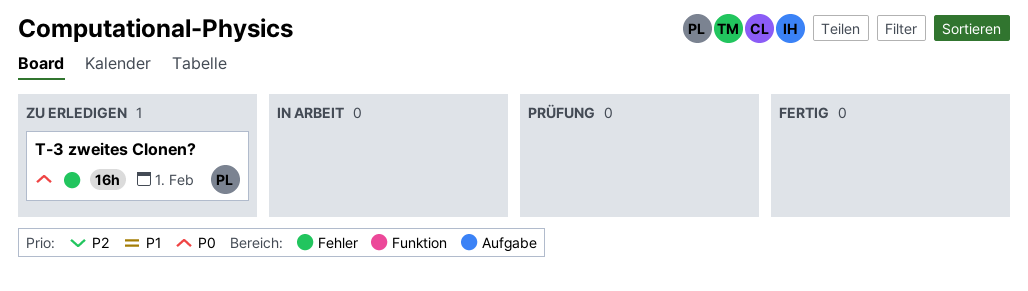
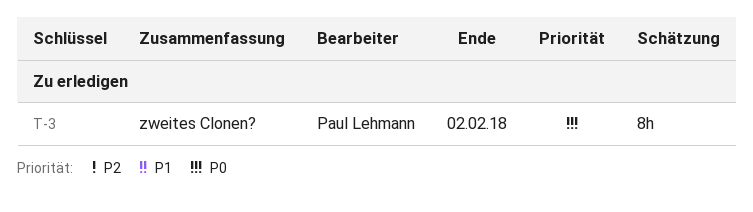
T-3, estimate: 16h -> 8h
T-3, due: Feb 1 -> Feb 2

